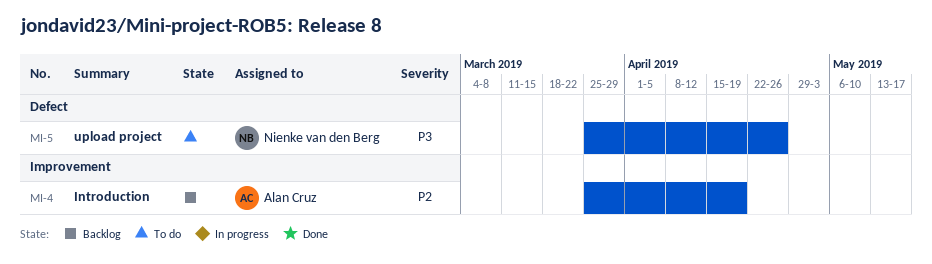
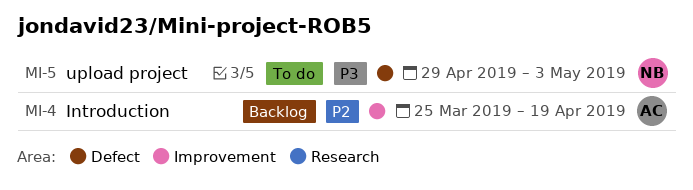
MI-5, start: Mar 25 -> Apr 29
MI-5, due: Apr 26 -> May 3

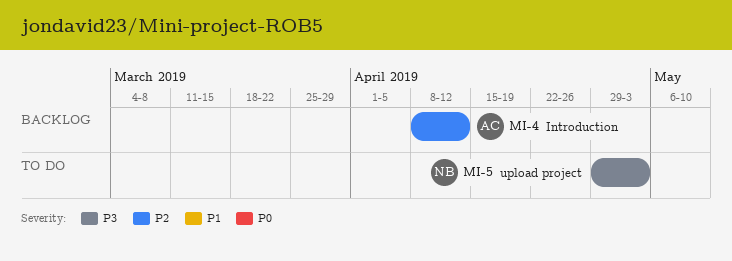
MI-4, start: Mar 25 -> Apr 8
MI-4, due: Apr 19 -> Apr 12

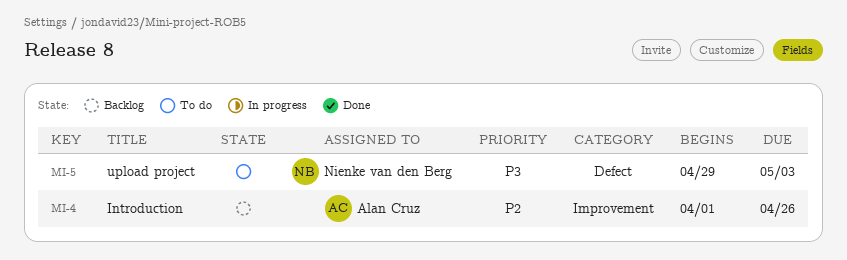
MI-4, start: Apr 8 -> Apr 1
MI-4, due: Apr 12 -> Apr 26

